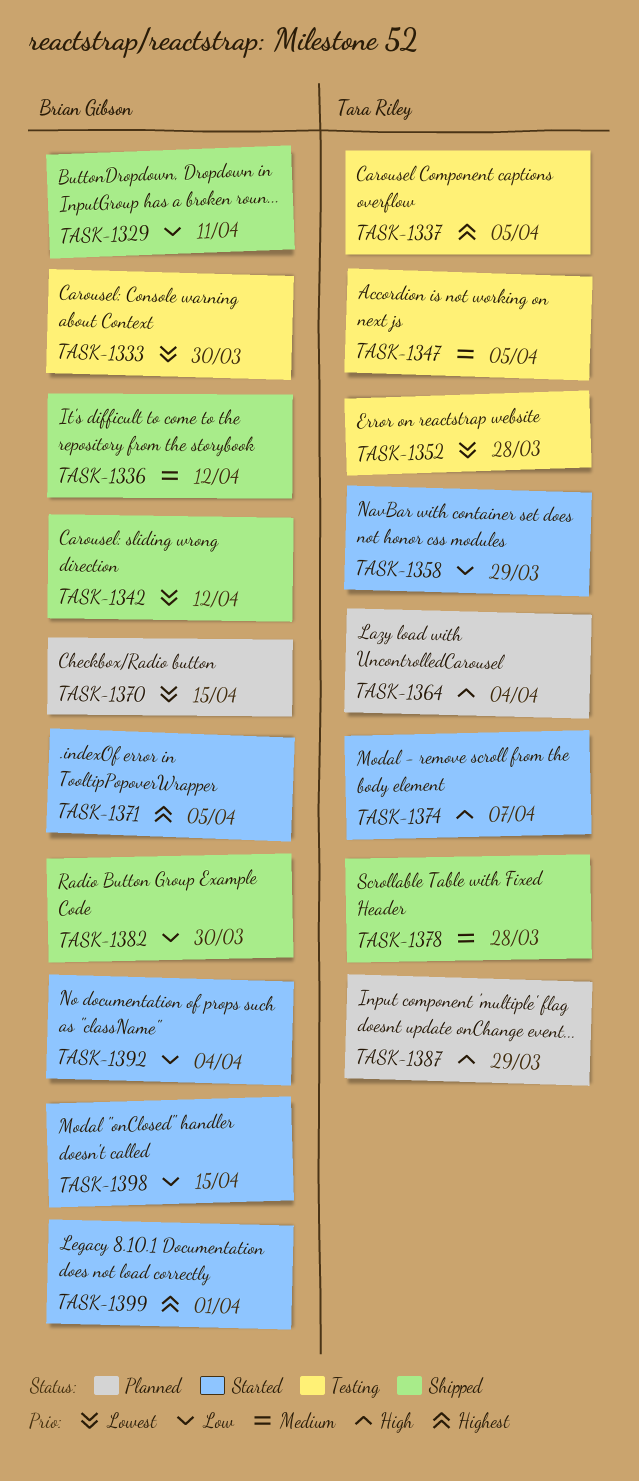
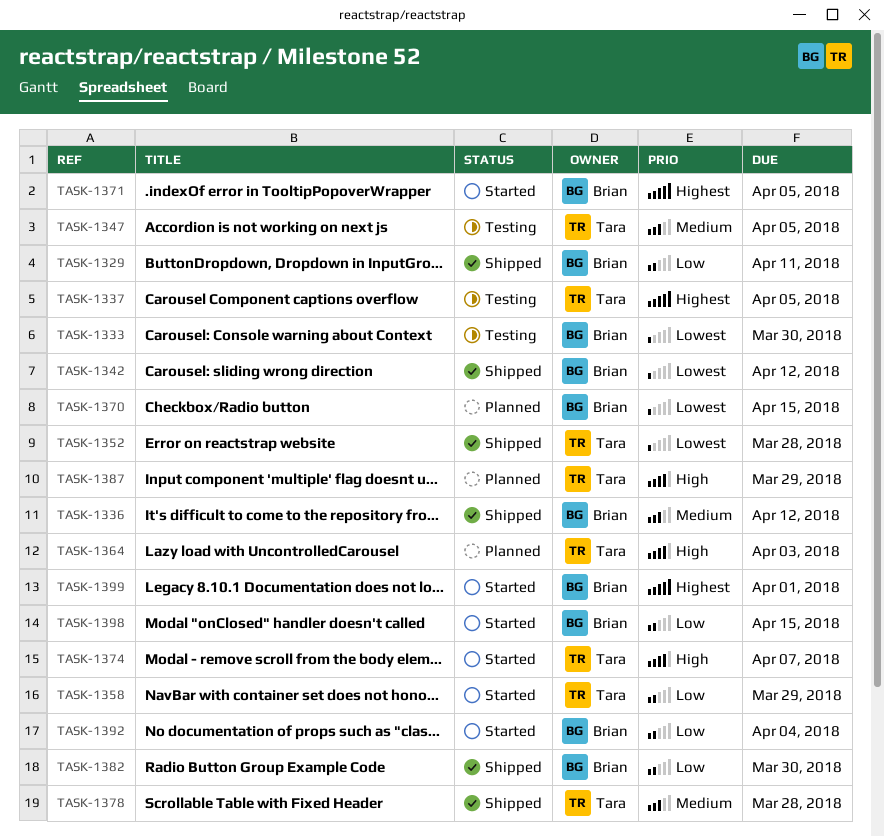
TASK-1352, status: Testing -> Shipped
TASK-1364, due: Apr 4 -> Apr 3

